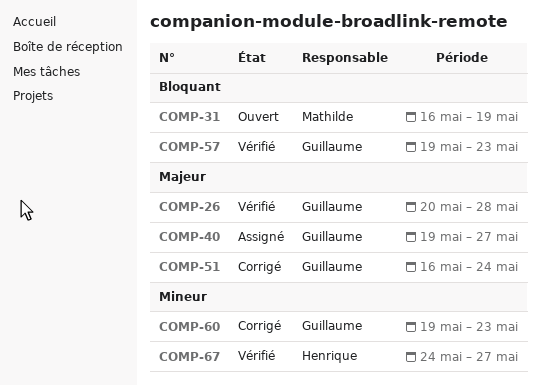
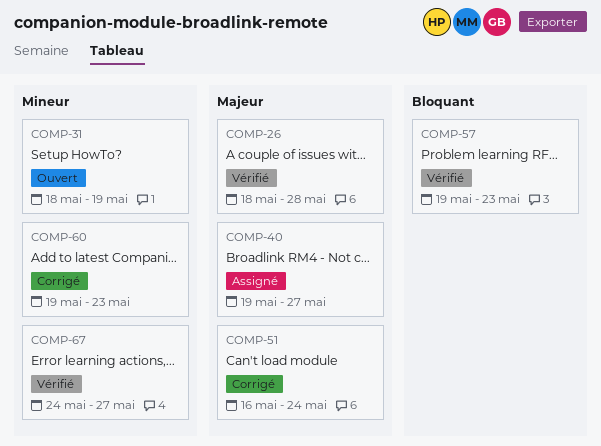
COMP-26, start: May 20 -> May 18
COMP-31, priority: Bloquant -> Mineur
COMP-31, start: May 16 -> May 18

